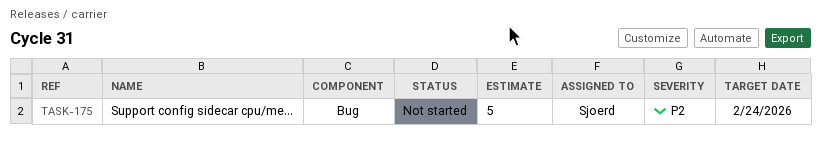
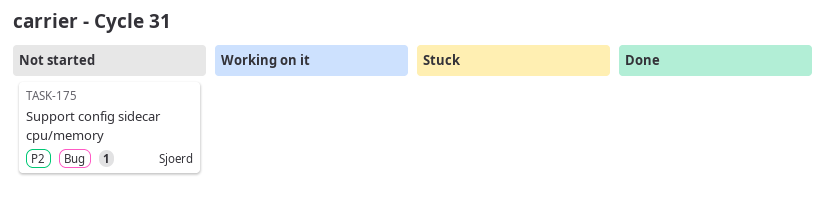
TASK-175, estimate: 5 -> 1

